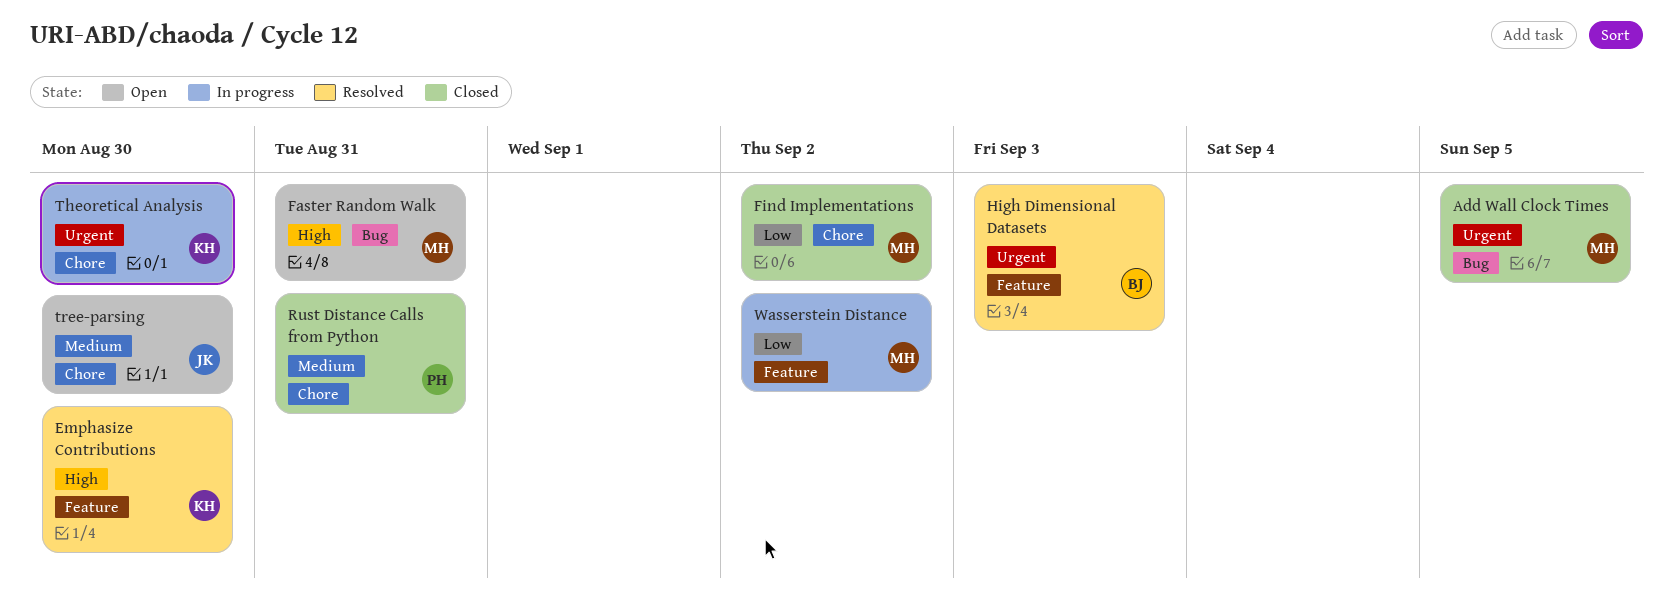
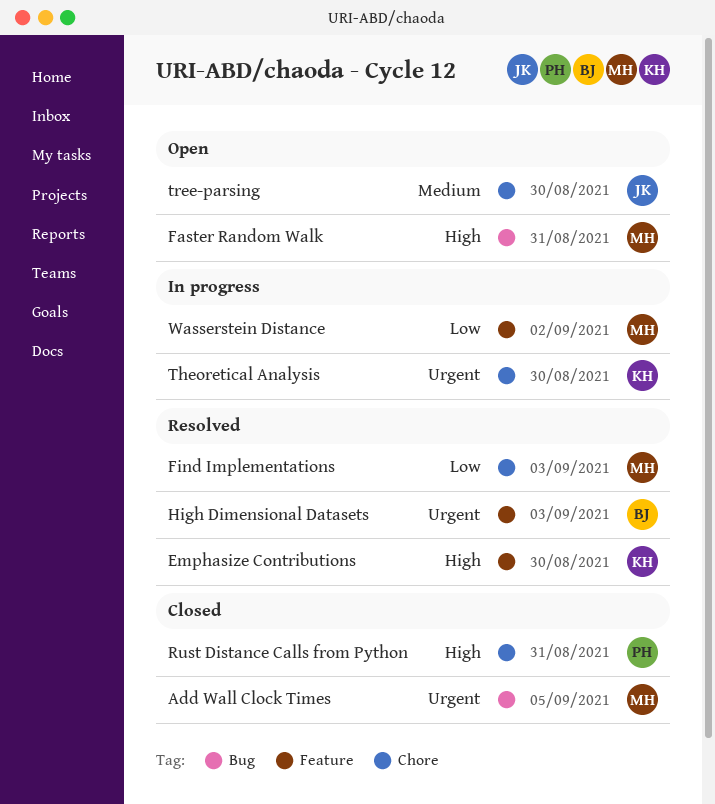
Find Implementations, status: Closed -> Resolved
Find Implementations, due: Sep 2 -> Sep 3
Rust Distance Calls from Python, priority: Medium -> High

